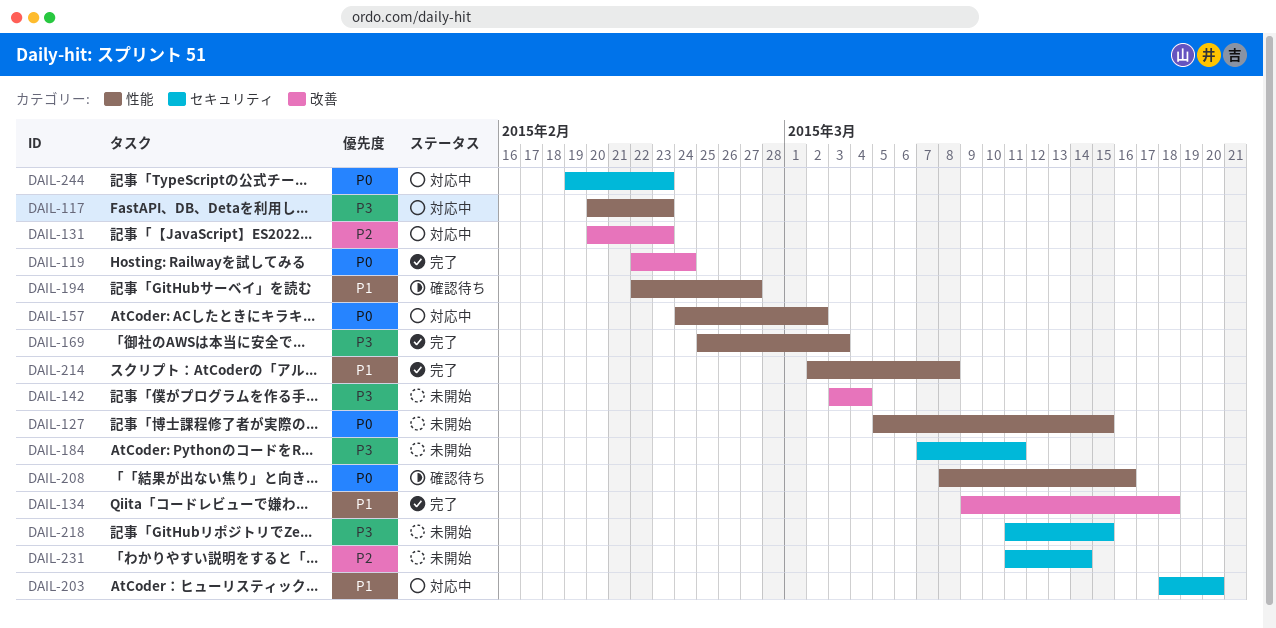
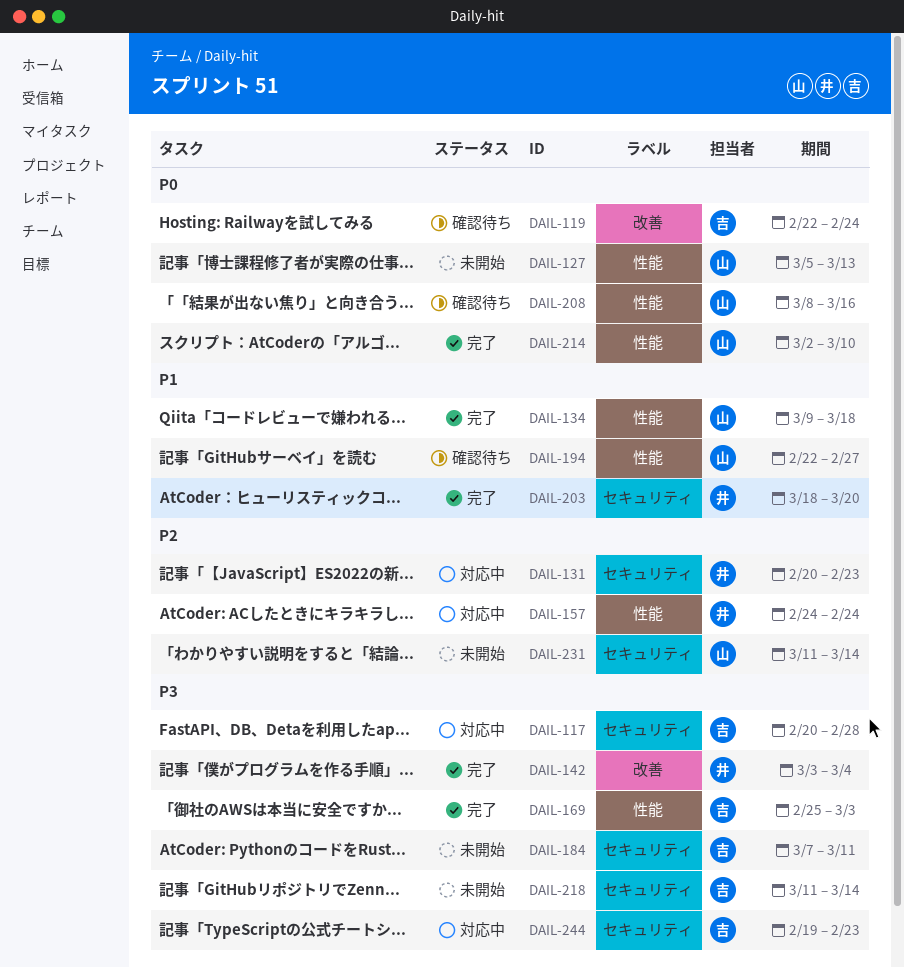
DAIL-117, label: 性能 -> セキュリティ
DAIL-117, due: Feb 23 -> Feb 28
DAIL-119, status: 完了 -> 確認待ち
DAIL-127, due: Mar 15 -> Mar 13
DAIL-131, label: 改善 -> セキュリティ
DAIL-134, label: 改善 -> 性能
DAIL-142, status: 未開始 -> 完了
DAIL-157, priority: P0 -> P2
DAIL-157, due: Mar 2 -> Feb 24
DAIL-203, status: 対応中 -> 完了
DAIL-214, priority: P1 -> P0
DAIL-214, due: Mar 8 -> Mar 10
DAIL-218, due: Mar 15 -> Mar 14
DAIL-244, priority: P0 -> P3

